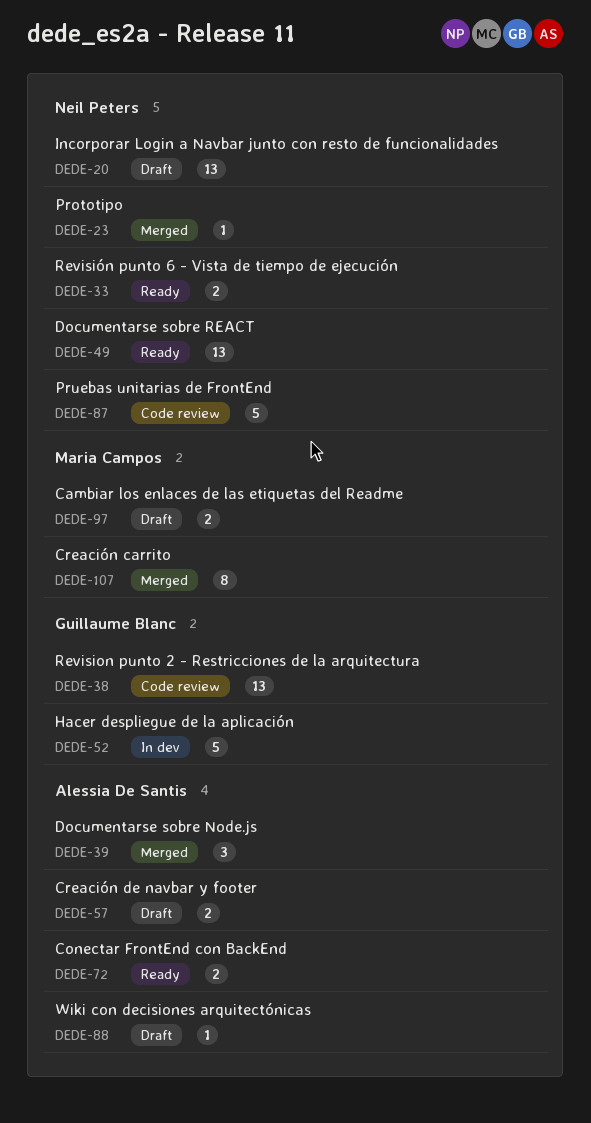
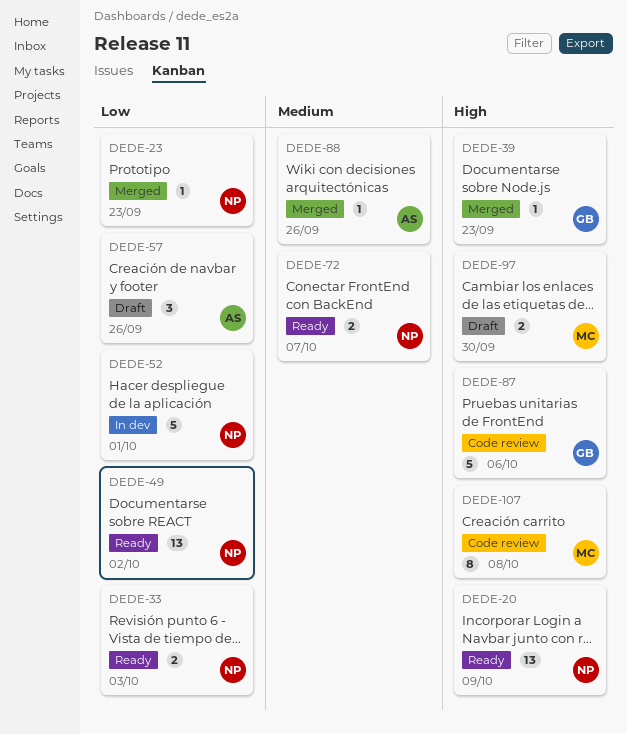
DEDE-20, status: Draft -> Ready
DEDE-38: present -> none
DEDE-39, owner: Alessia De Santis -> Guillaume Blanc
DEDE-39, estimate: 3 -> 1
DEDE-52, owner: Guillaume Blanc -> Neil Peters
DEDE-57, estimate: 2 -> 3
DEDE-72, owner: Alessia De Santis -> Neil Peters
DEDE-87, owner: Neil Peters -> Guillaume Blanc
DEDE-88, status: Draft -> Merged
DEDE-107, status: Merged -> Code review

